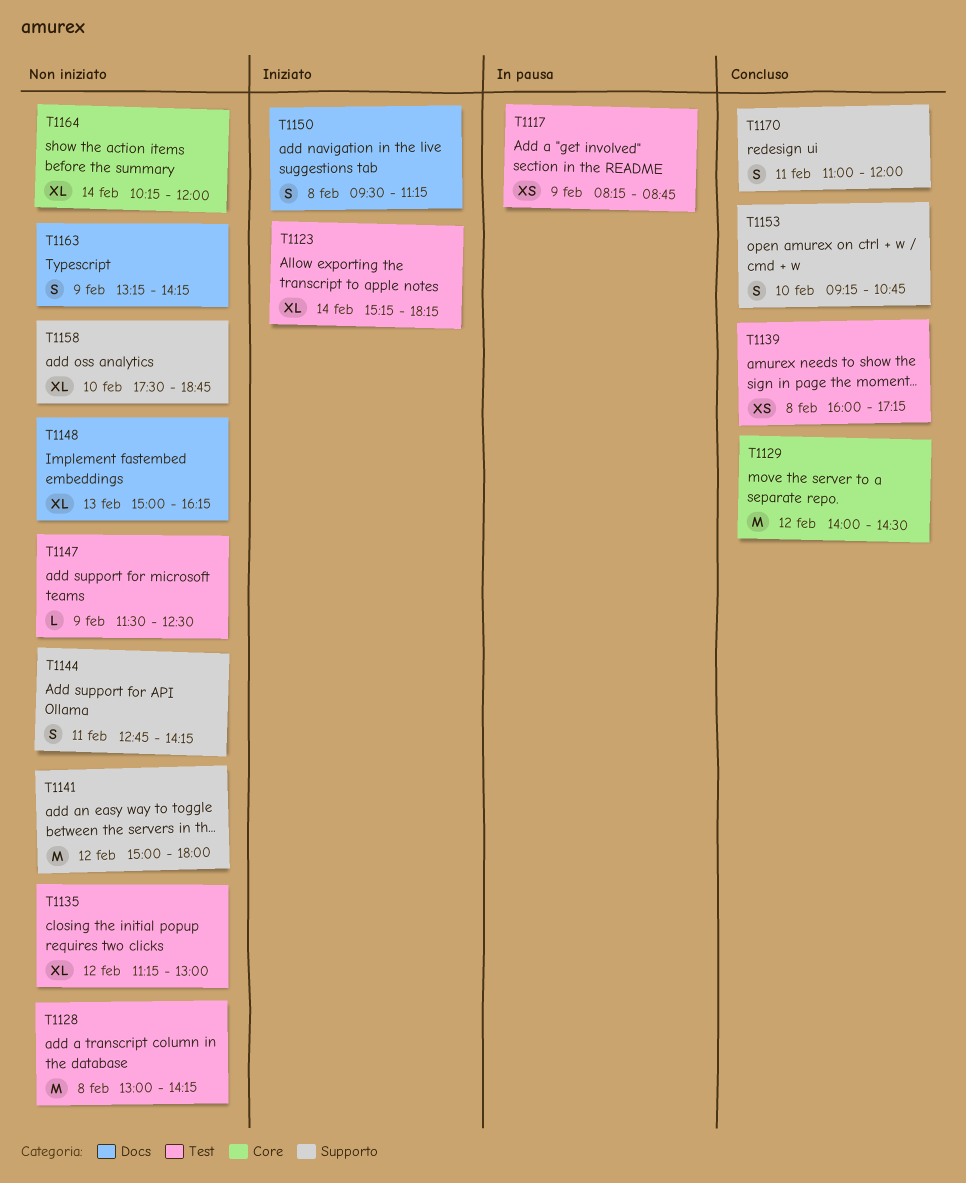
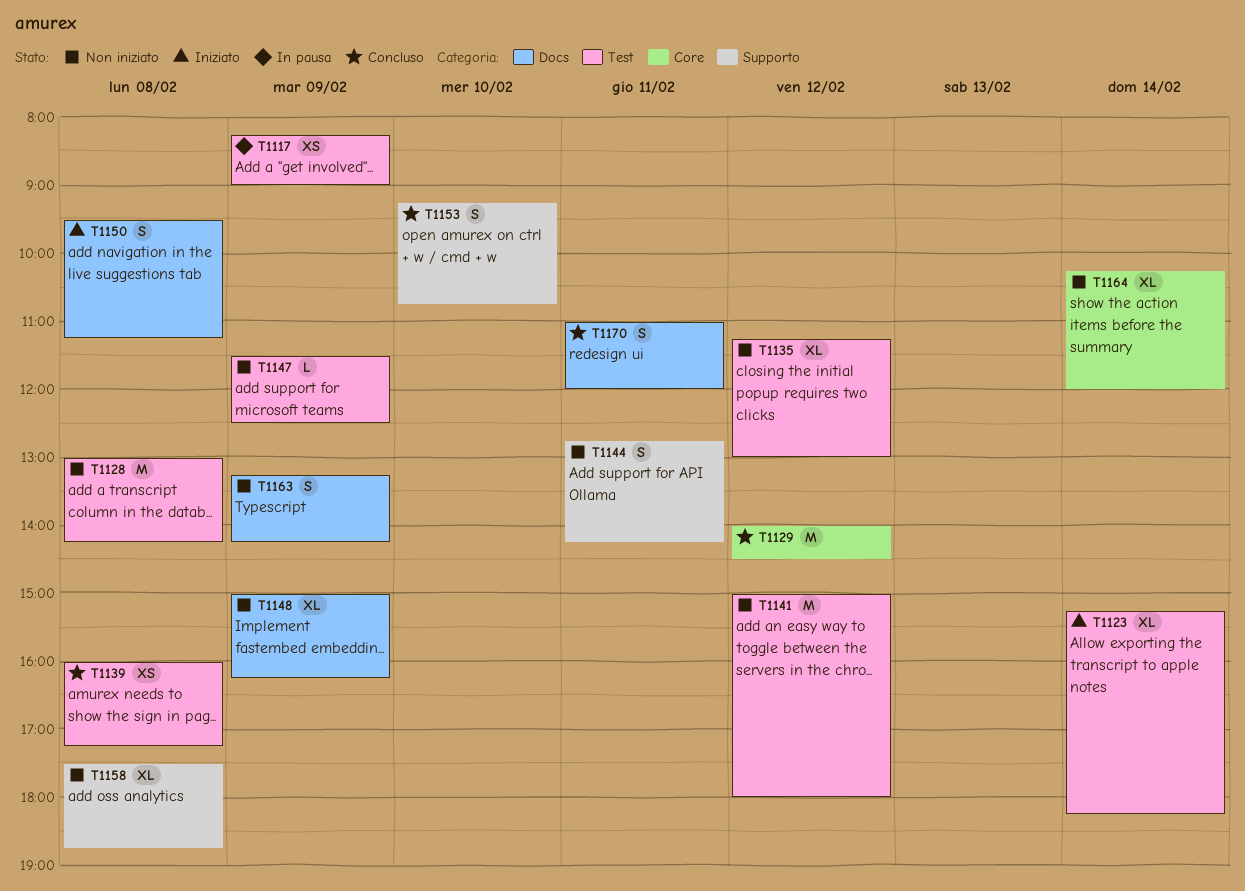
T1117, ends: 08:45 -> 09:00
T1141, label: Supporto -> Test
T1148, day: Feb 13 -> Feb 9
T1158, day: Feb 10 -> Feb 8
T1170, label: Supporto -> Docs

